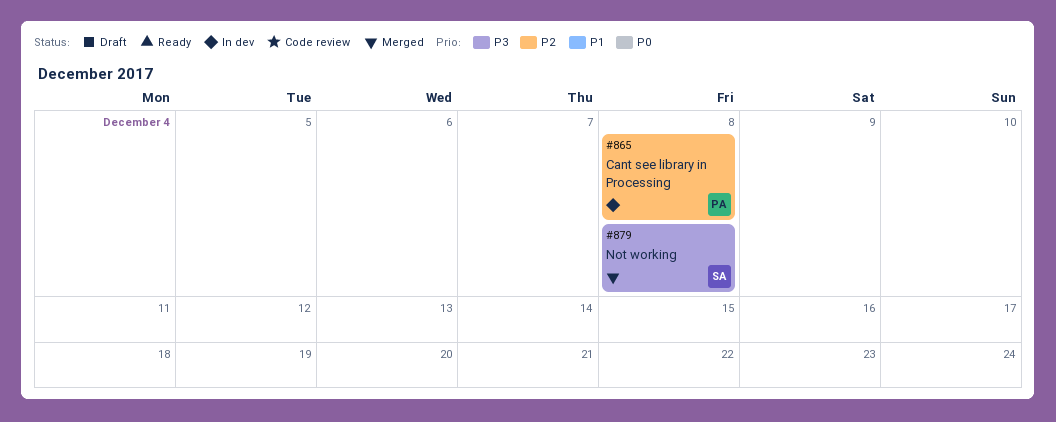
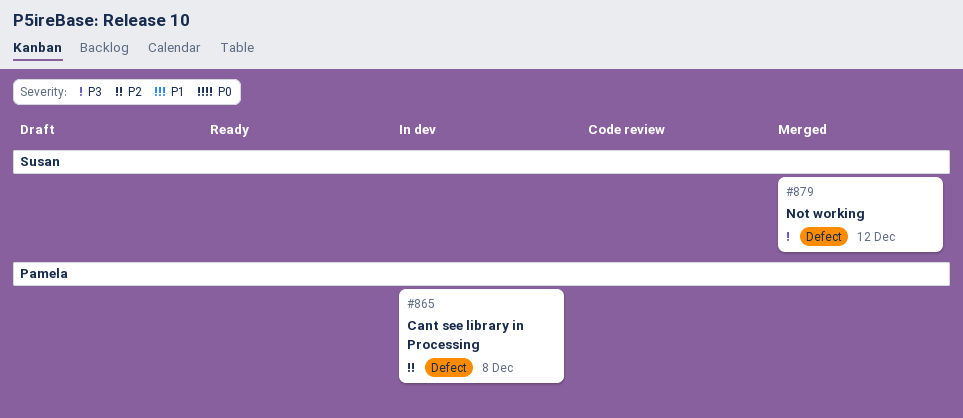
#879, due: Dec 8 -> Dec 12

